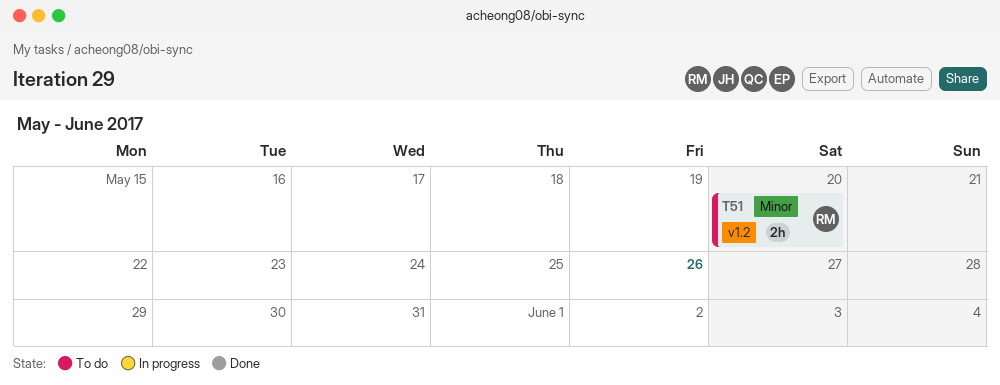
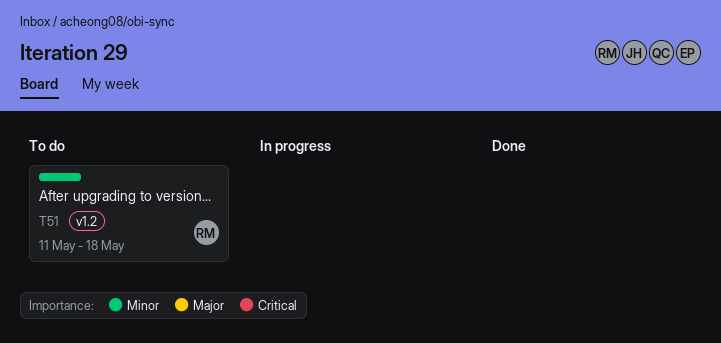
T51, due: May 20 -> May 18

